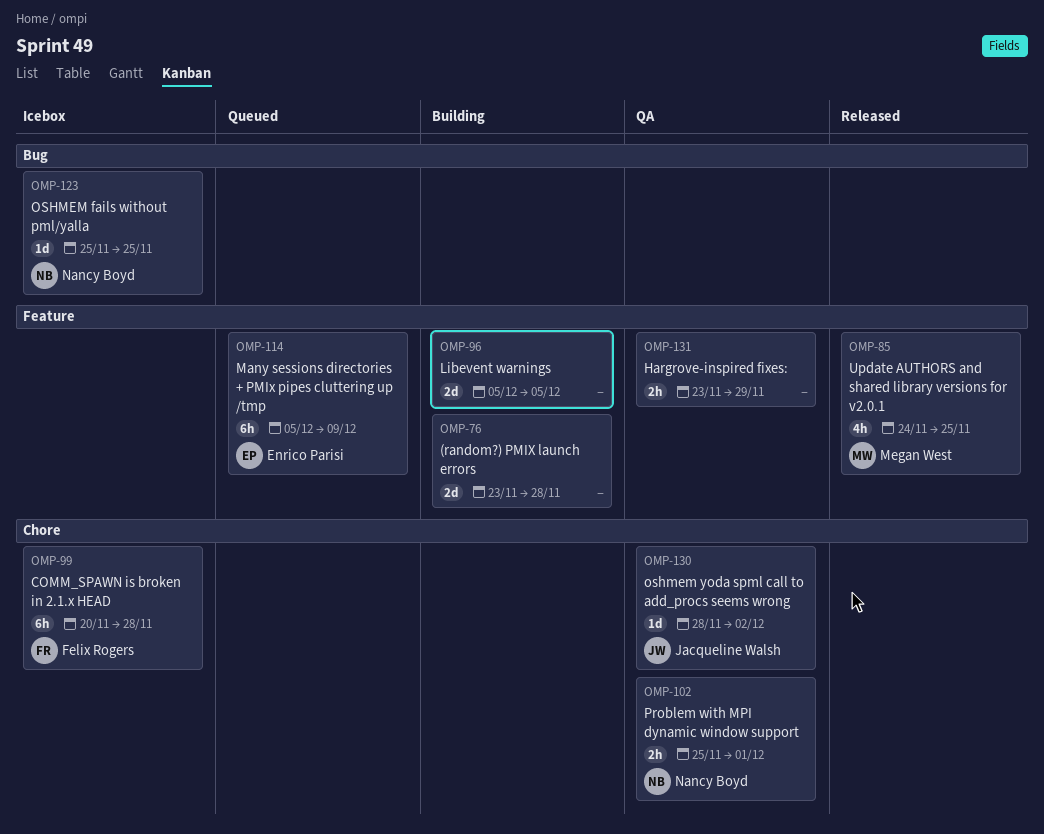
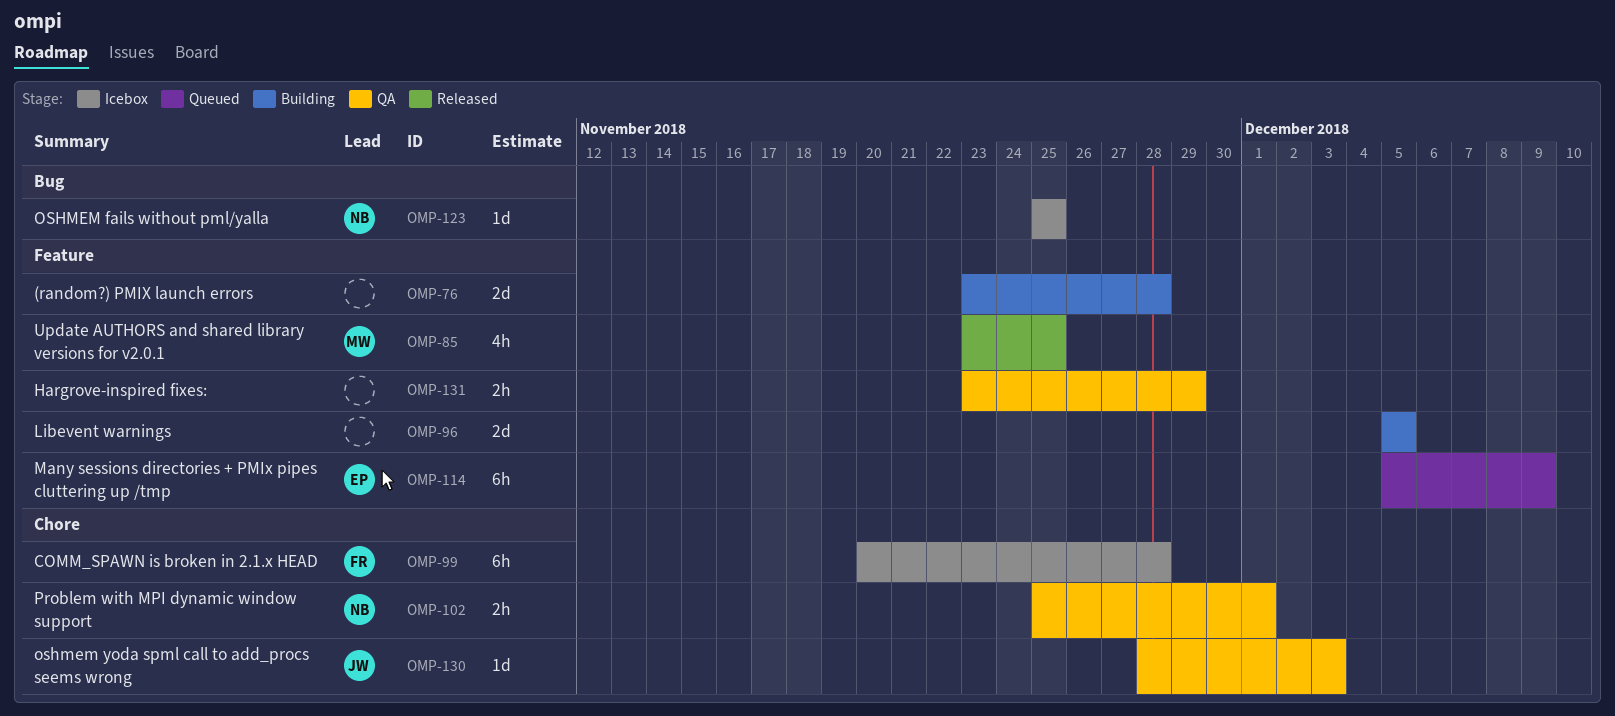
OMP-85, start: Nov 24 -> Nov 23
OMP-130, due: Dec 2 -> Dec 3

